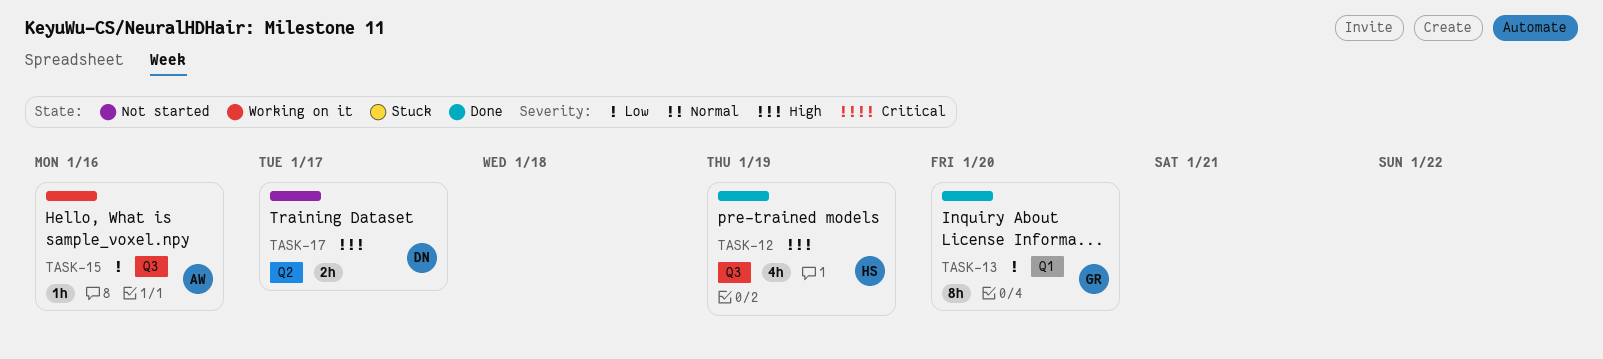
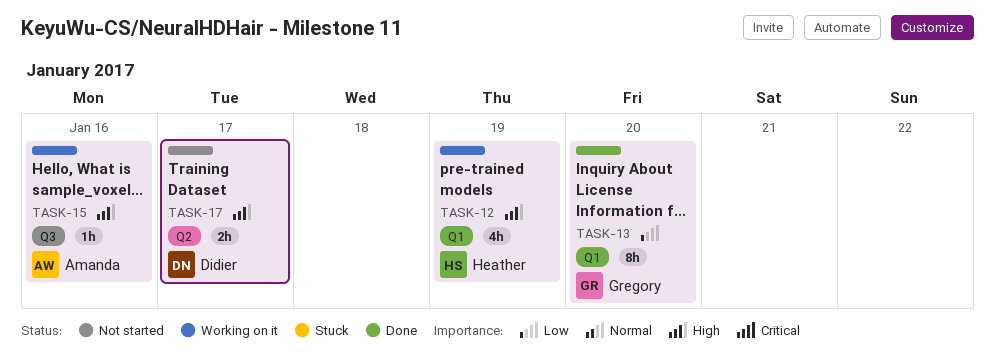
TASK-12, status: Done -> Working on it
TASK-12, label: Q3 -> Q1
TASK-15, priority: Low -> High

